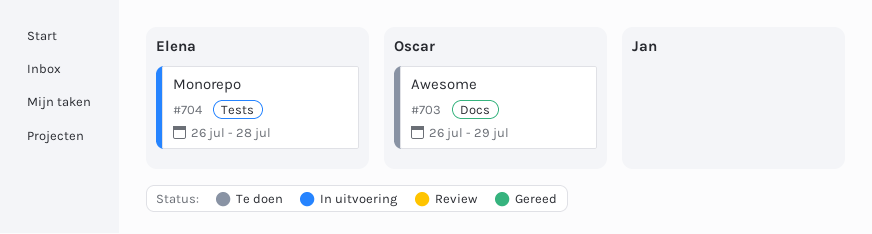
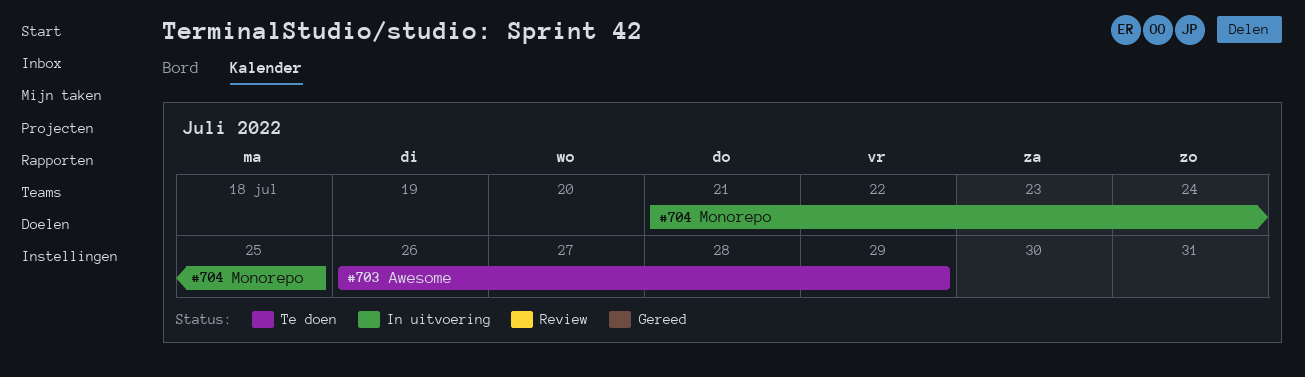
#704, start: Jul 26 -> Jul 21
#704, due: Jul 28 -> Jul 25

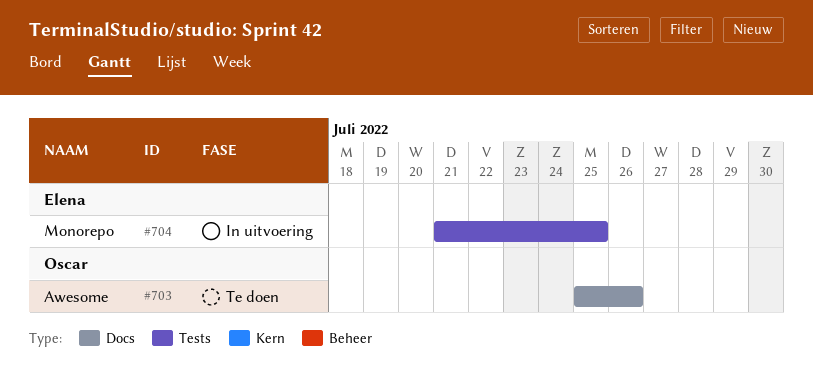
#703, start: Jul 26 -> Jul 25
#703, due: Jul 29 -> Jul 26

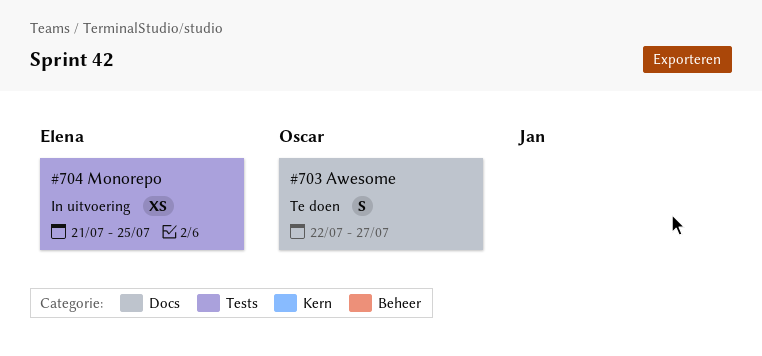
#703, start: Jul 25 -> Jul 22
#703, due: Jul 26 -> Jul 27

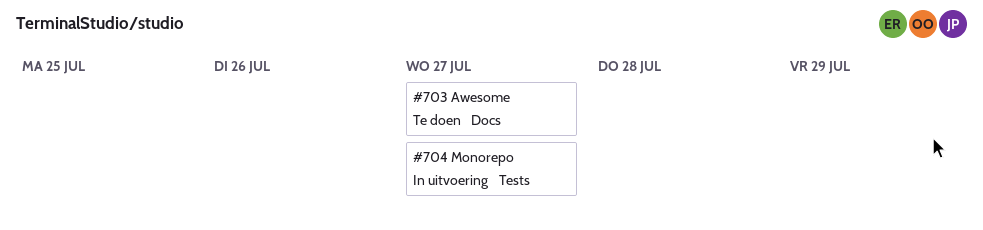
#704, due: Jul 25 -> Jul 27

